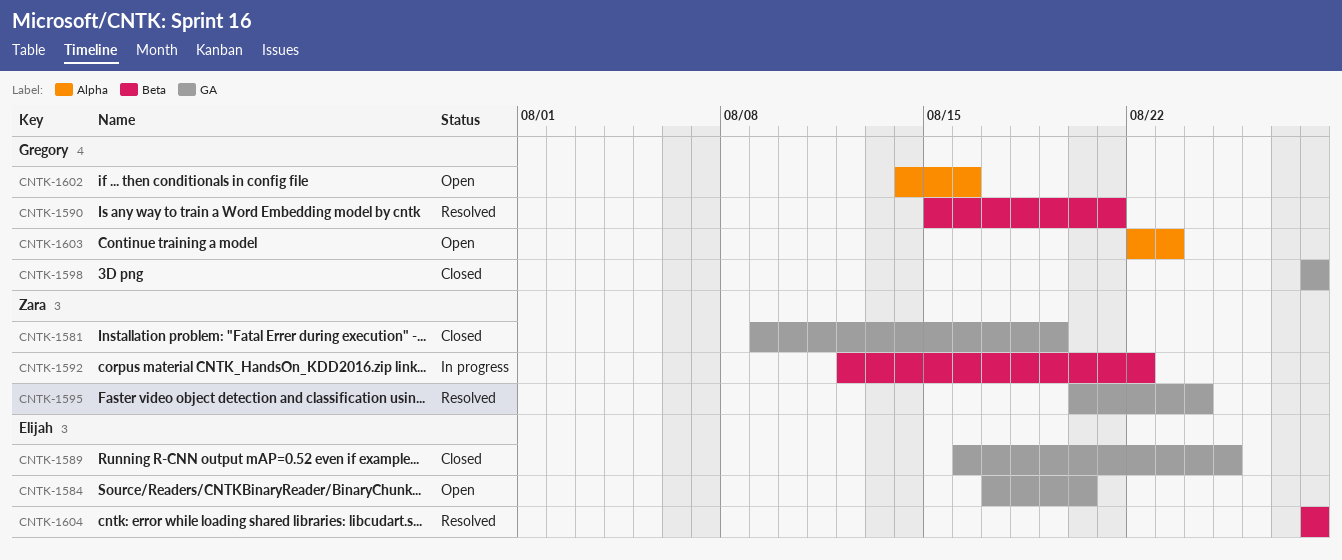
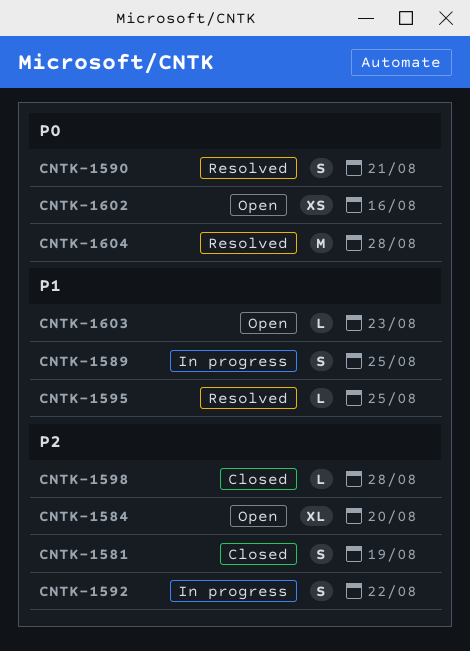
CNTK-1589, status: Closed -> In progress
CNTK-1595, due: Aug 24 -> Aug 25

